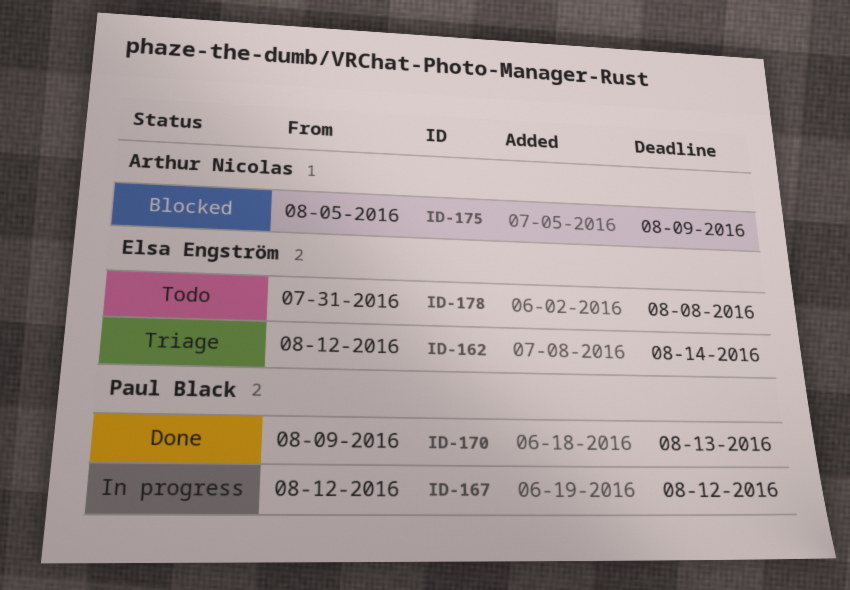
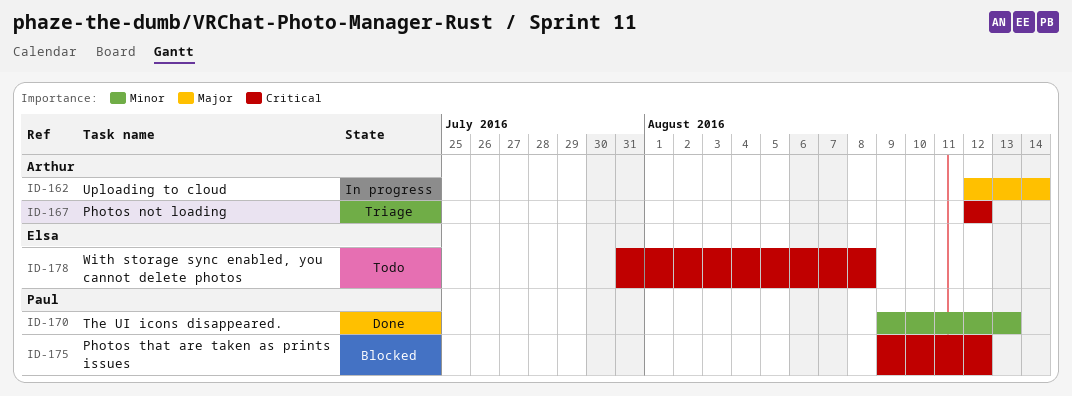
ID-162, status: Triage -> In progress
ID-162, owner: Elsa Engström -> Arthur Nicolas
ID-167, status: In progress -> Triage
ID-167, owner: Paul Black -> Arthur Nicolas
ID-175, owner: Arthur Nicolas -> Paul Black
ID-175, start: Aug 5 -> Aug 9
ID-175, due: Aug 9 -> Aug 12

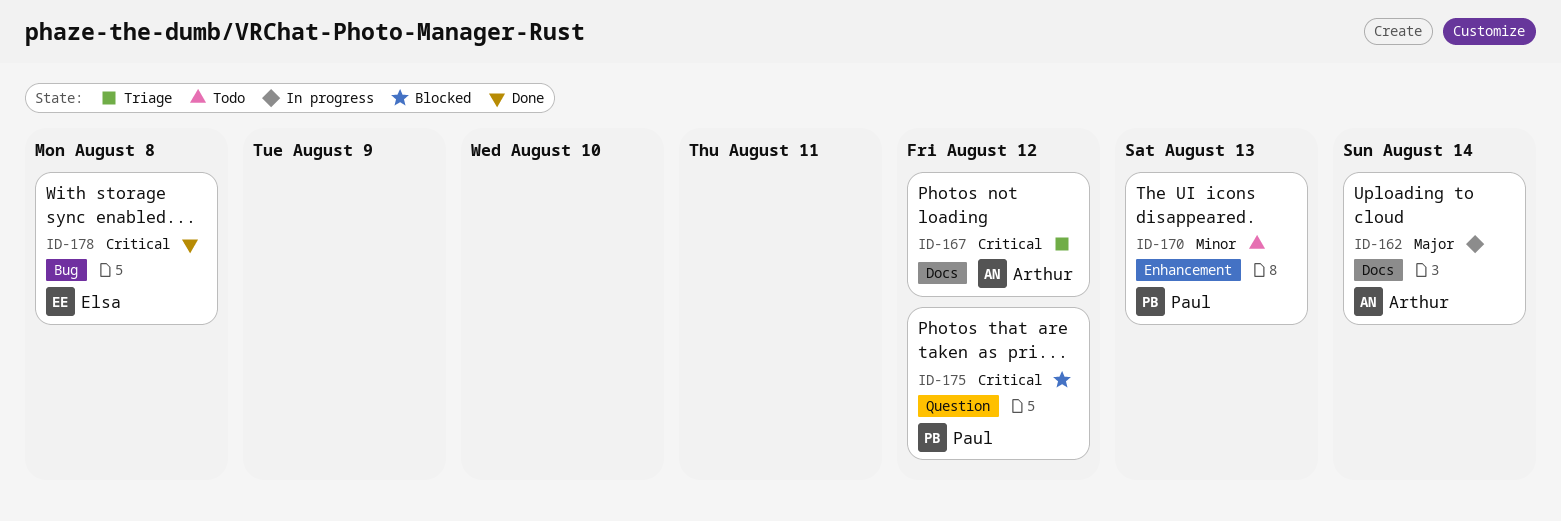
ID-170, status: Done -> Todo
ID-178, status: Todo -> Done

